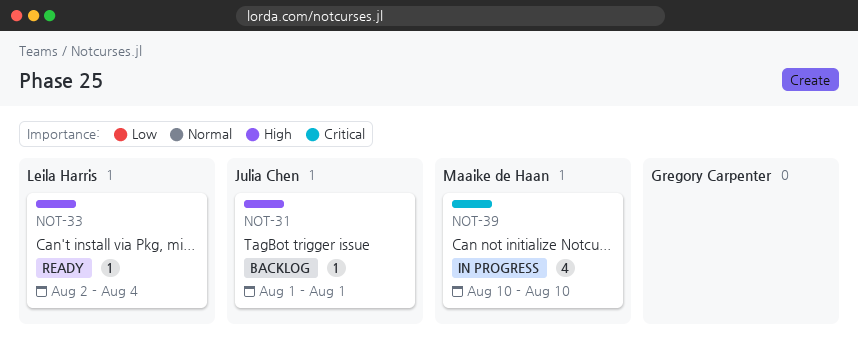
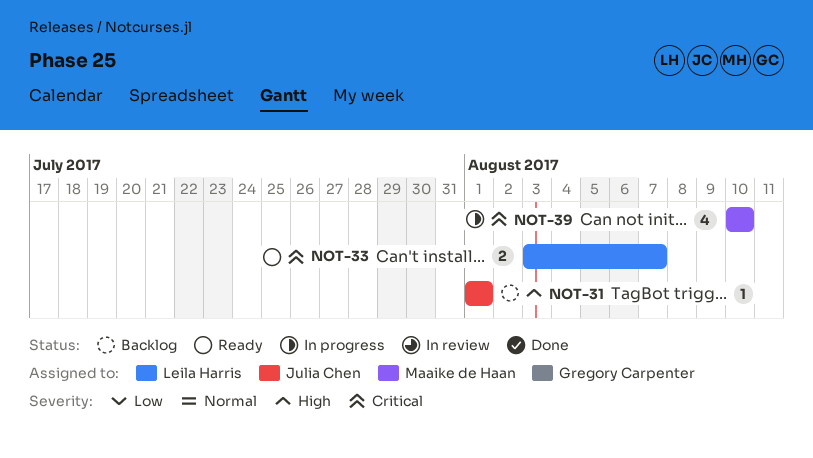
NOT-33, priority: High -> Critical
NOT-33, estimate: 1 -> 2
NOT-33, start: Aug 2 -> Aug 3
NOT-33, due: Aug 4 -> Aug 7

